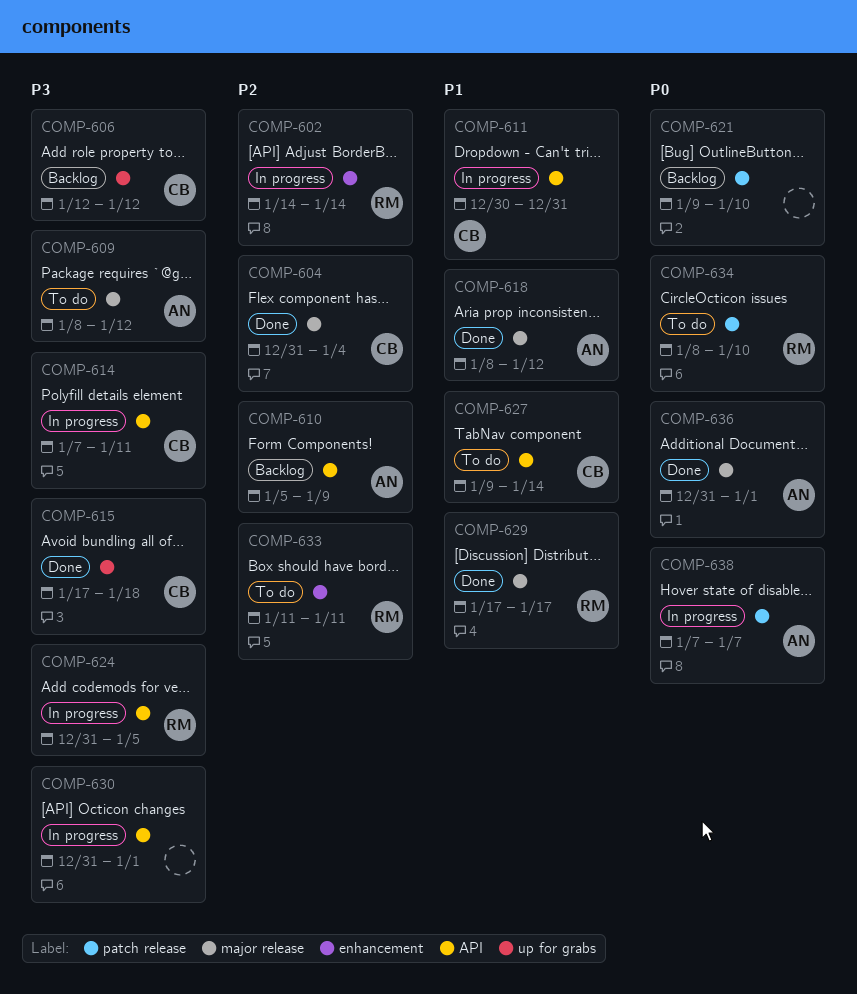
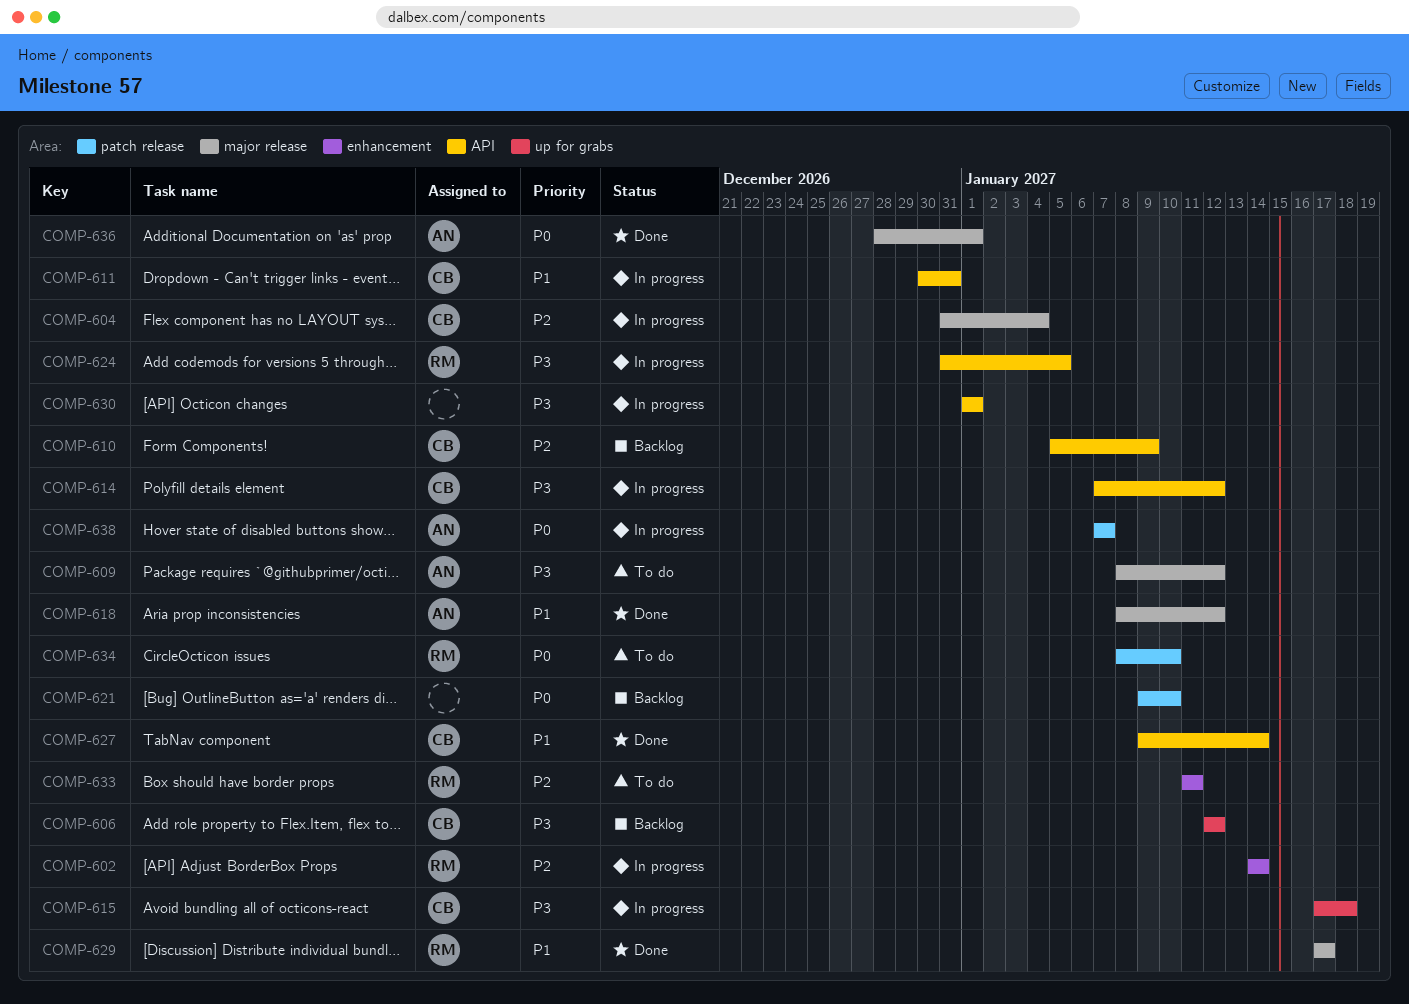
COMP-604, status: Done -> In progress
COMP-610, owner: AN -> CB
COMP-614, due: Jan 11 -> Jan 12
COMP-615, status: Done -> In progress
COMP-627, status: To do -> Done
COMP-630, start: Dec 31 -> Jan 1
COMP-636, start: Dec 31 -> Dec 28

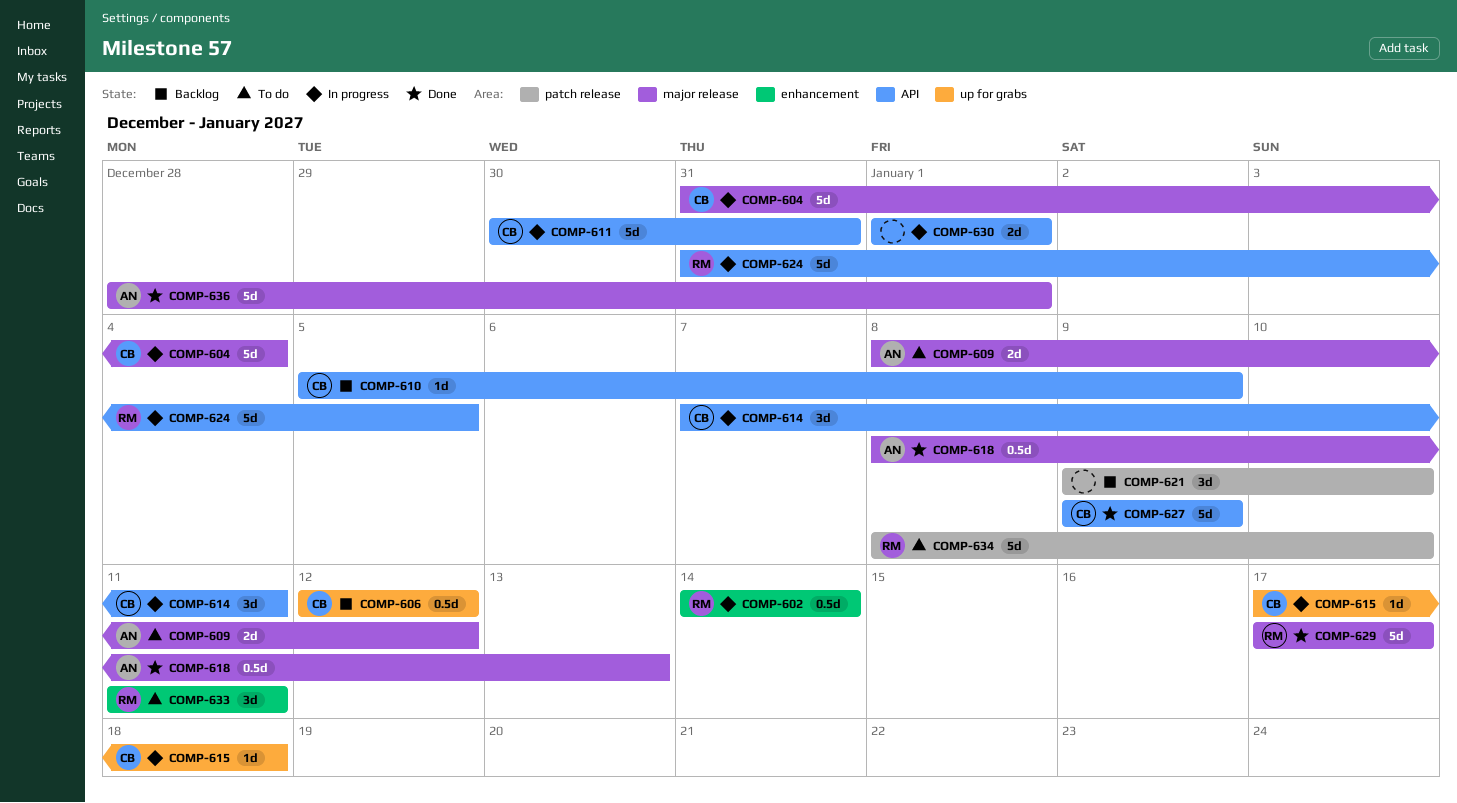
COMP-614, due: Jan 12 -> Jan 11
COMP-618, due: Jan 12 -> Jan 13
COMP-627, due: Jan 14 -> Jan 9
COMP-638: present -> none

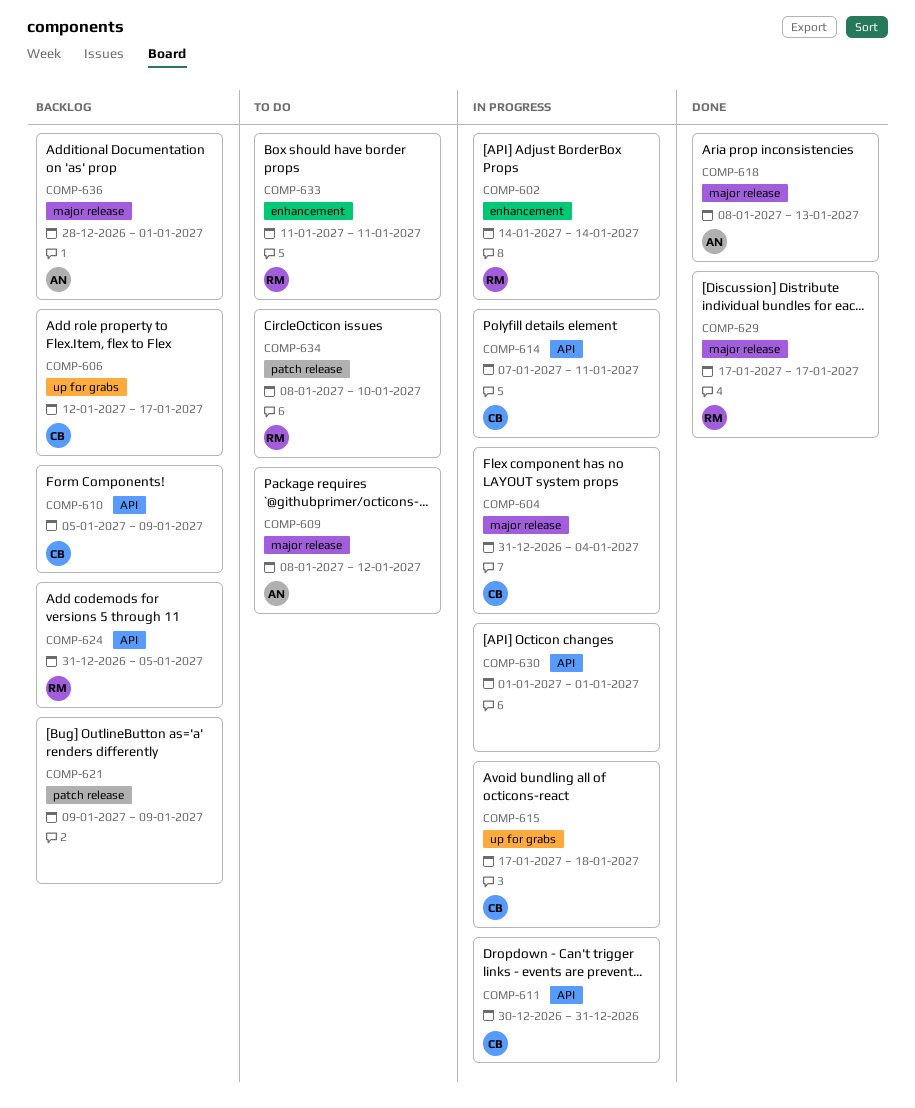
COMP-606, due: Jan 12 -> Jan 17
COMP-621, due: Jan 10 -> Jan 9
COMP-624, status: In progress -> Backlog
COMP-627: present -> none
COMP-636, status: Done -> Backlog

